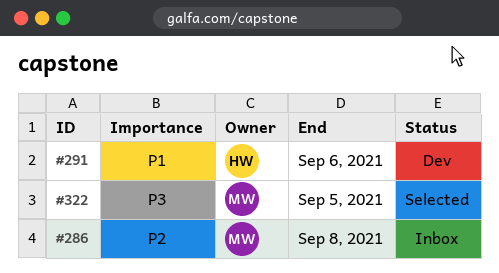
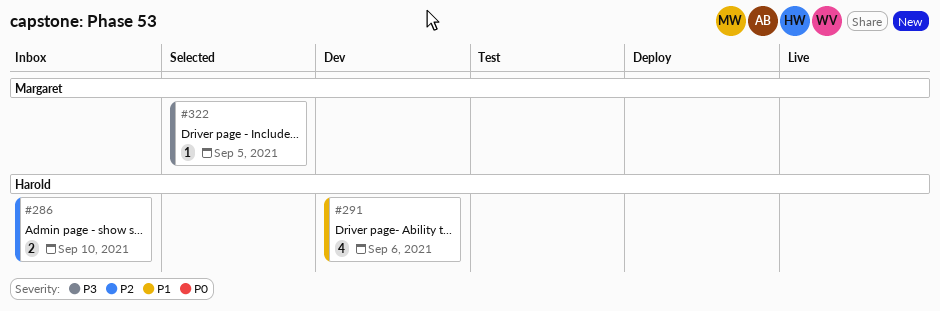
#286, owner: Margaret -> Harold
#286, due: Sep 8 -> Sep 10

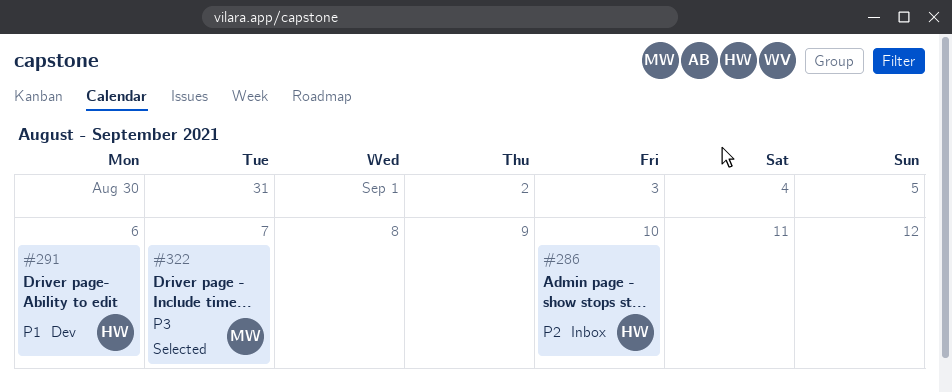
#322, due: Sep 5 -> Sep 7

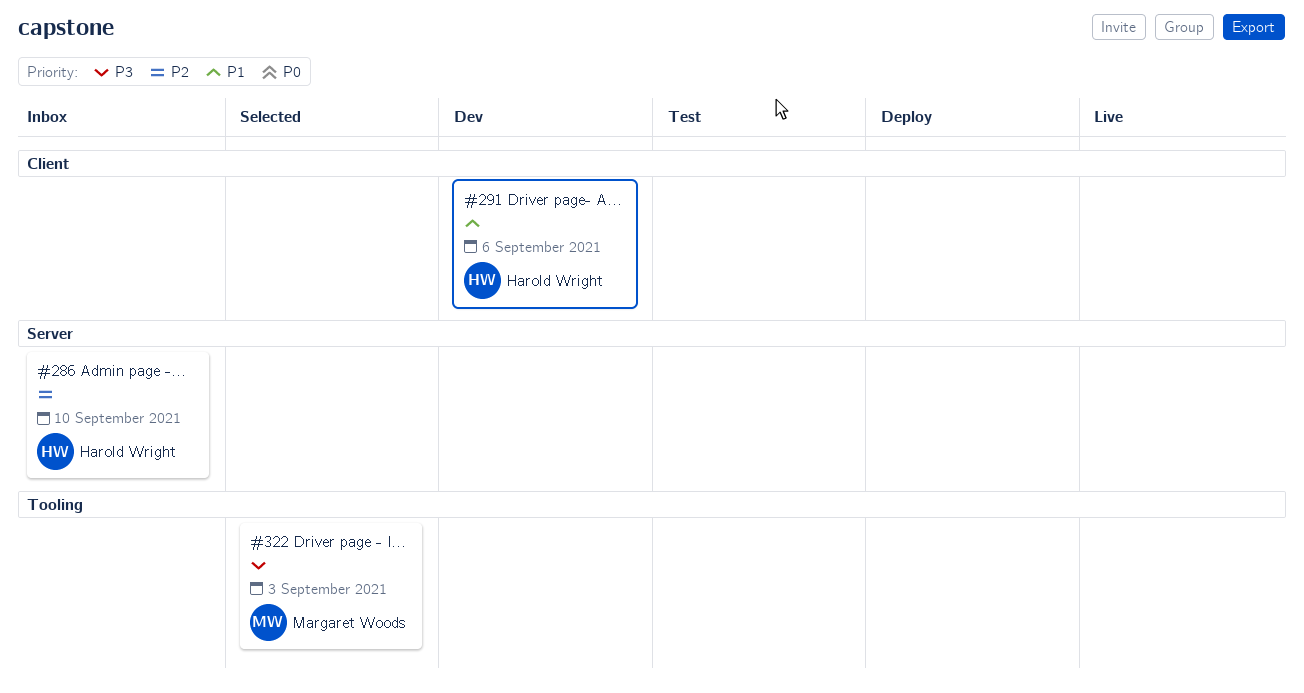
#322, due: Sep 7 -> Sep 3

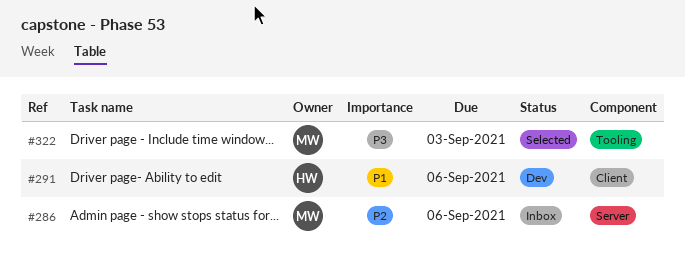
#286, owner: Harold Wright -> Margaret Woods
#286, due: Sep 10 -> Sep 6

